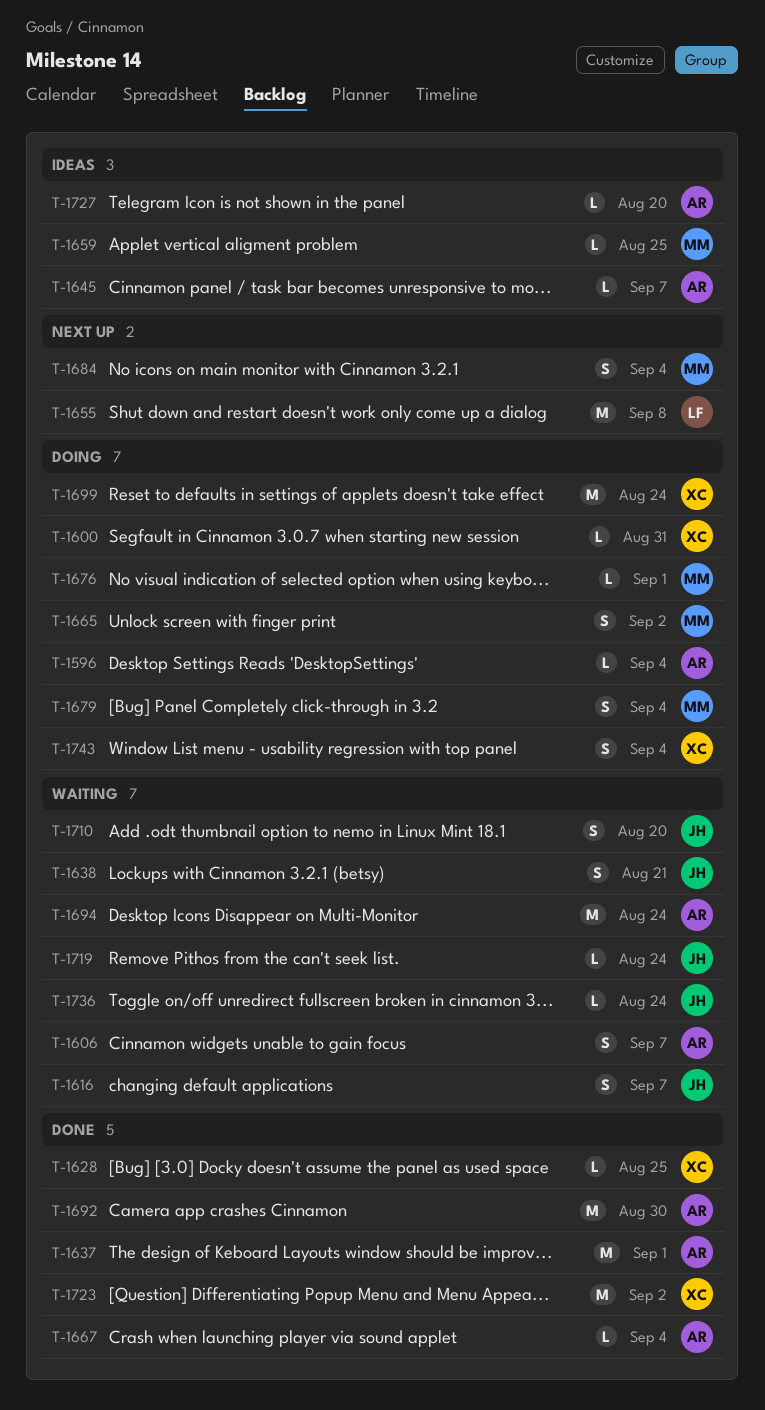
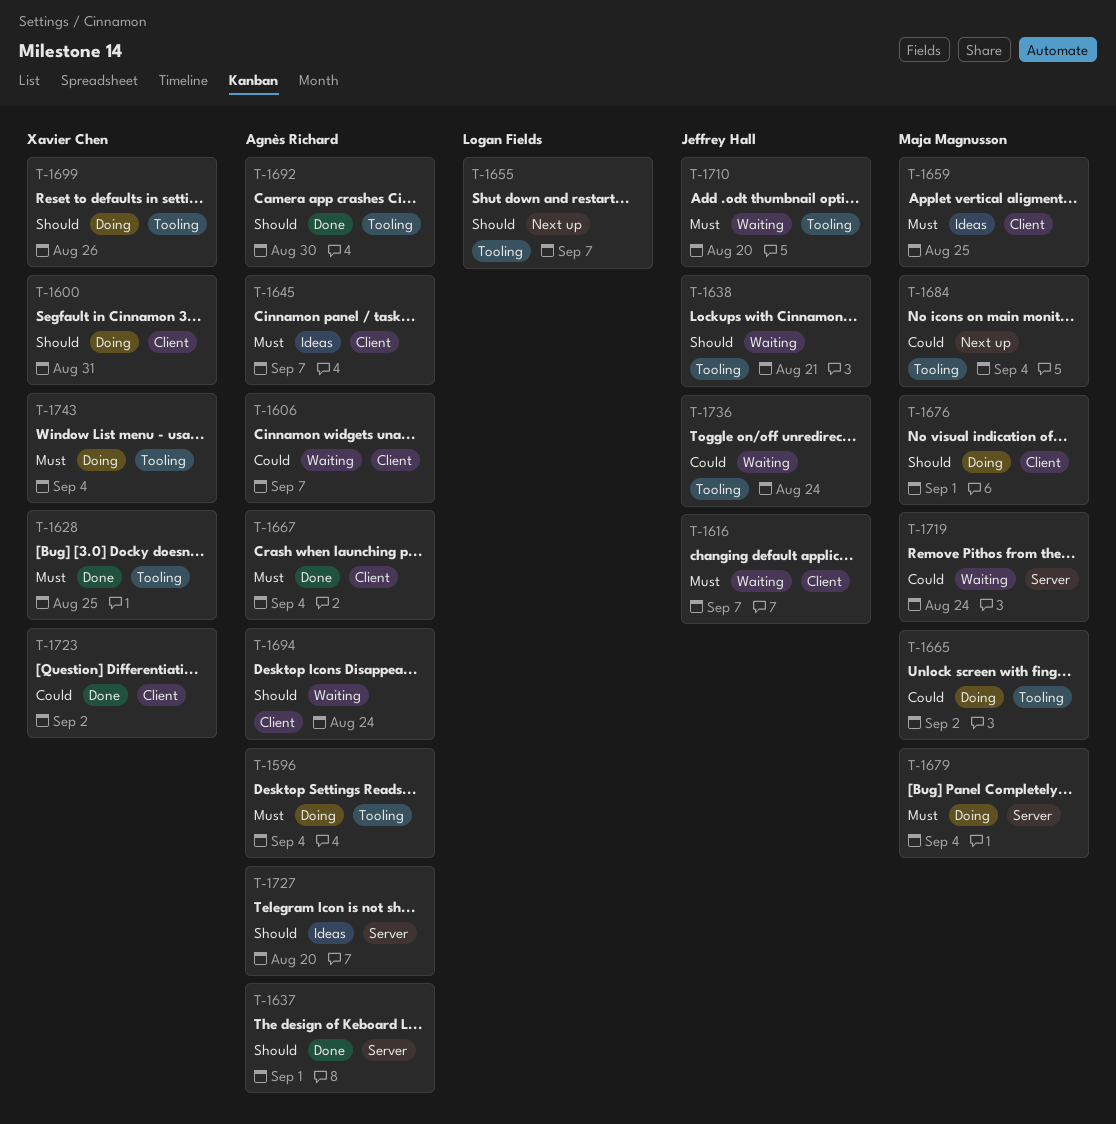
T-1655, due: Sep 8 -> Sep 7
T-1699, due: Aug 24 -> Aug 26
T-1719, owner: Jeffrey Hall -> Maja Magnusson

